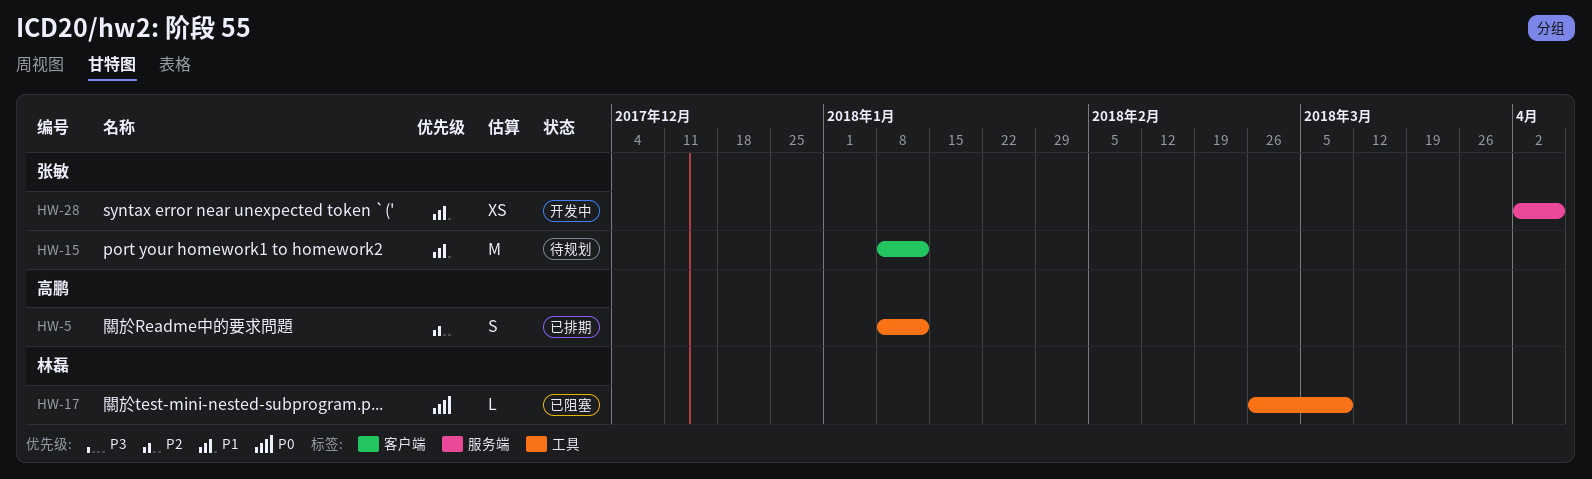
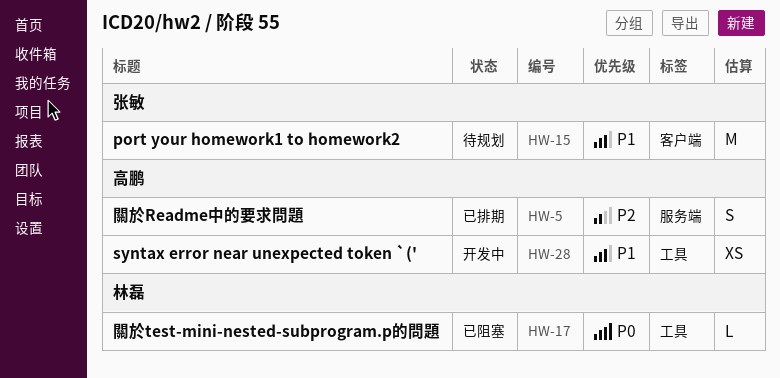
HW-5, label: 工具 -> 服务端
HW-28, owner: 张敏 -> 高鹏
HW-28, label: 服务端 -> 工具

